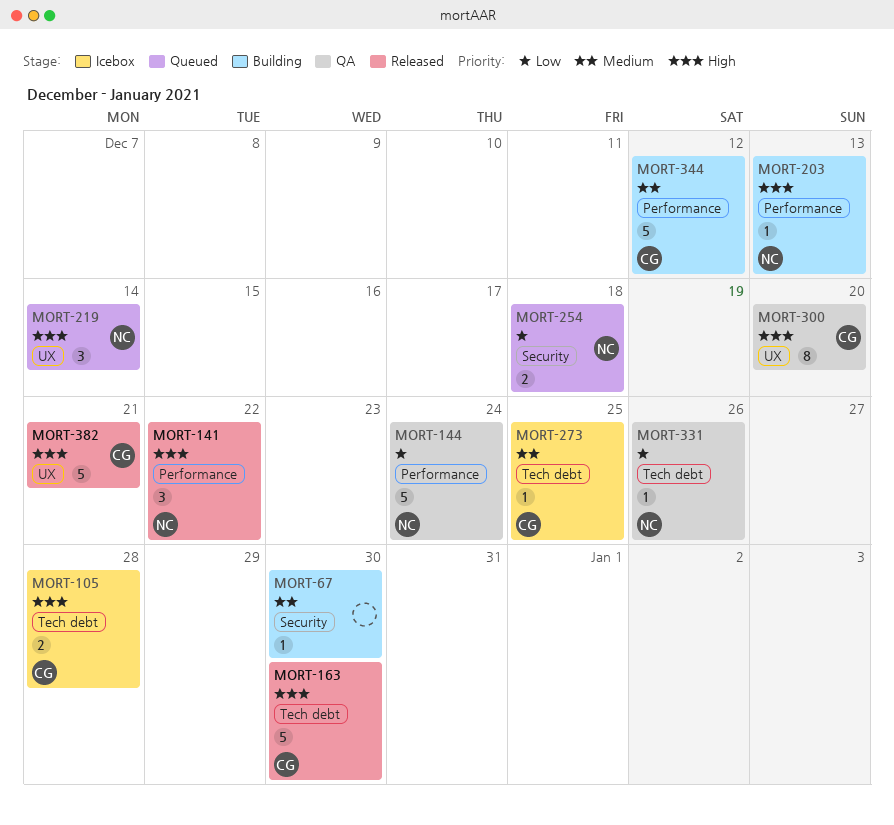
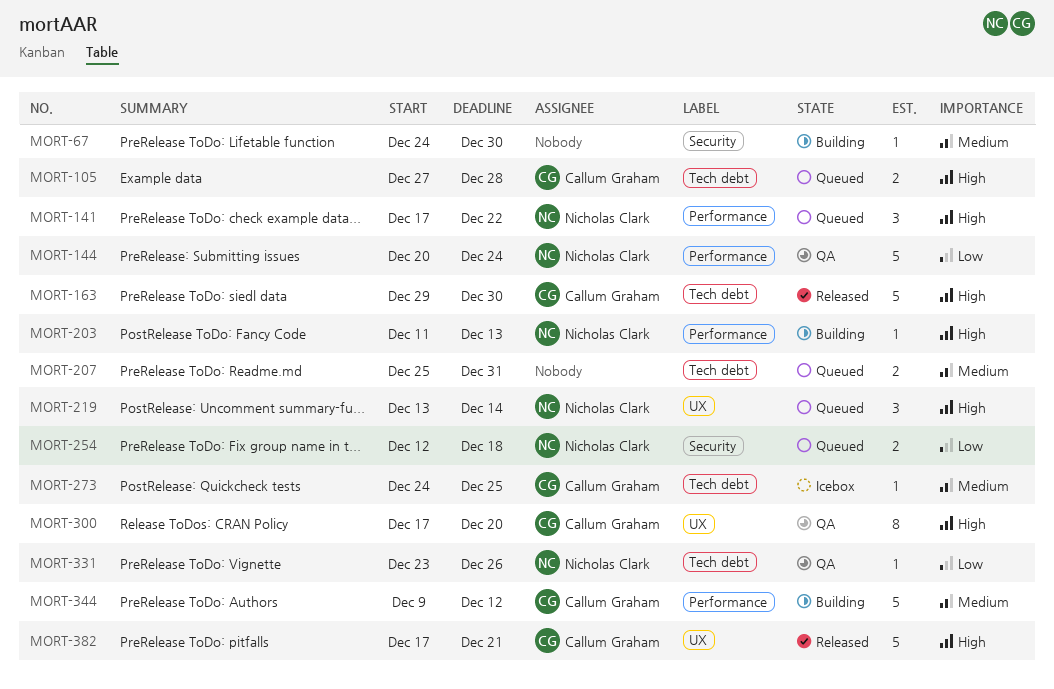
MORT-105, status: Icebox -> Queued
MORT-141, status: Released -> Queued
MORT-207: none -> present

